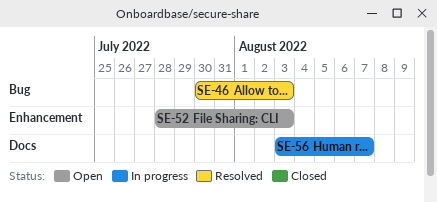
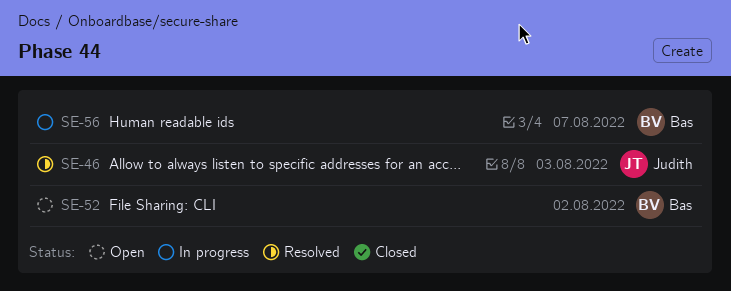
SE-52, due: Aug 3 -> Aug 2

